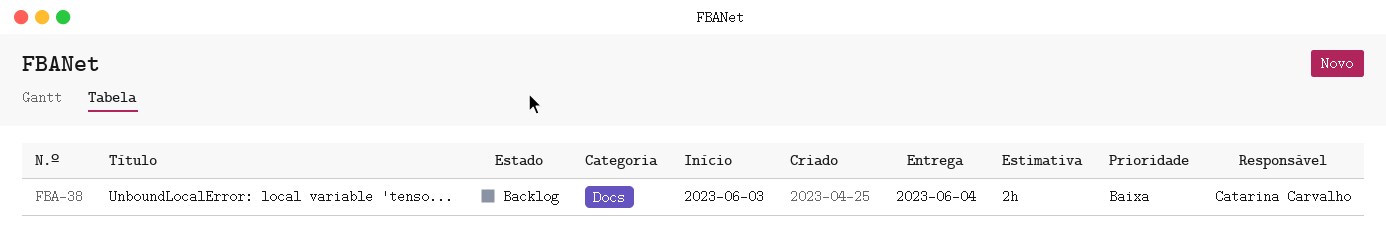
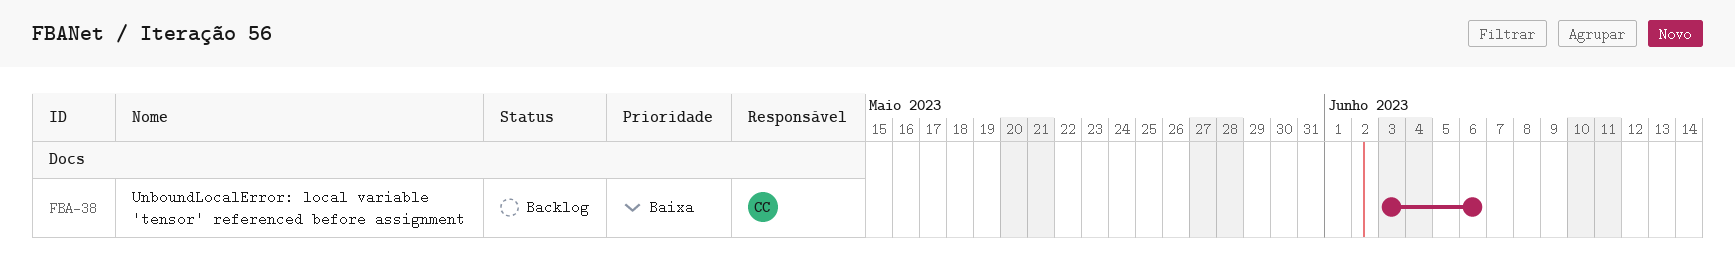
FBA-38, due: Jun 4 -> Jun 6

